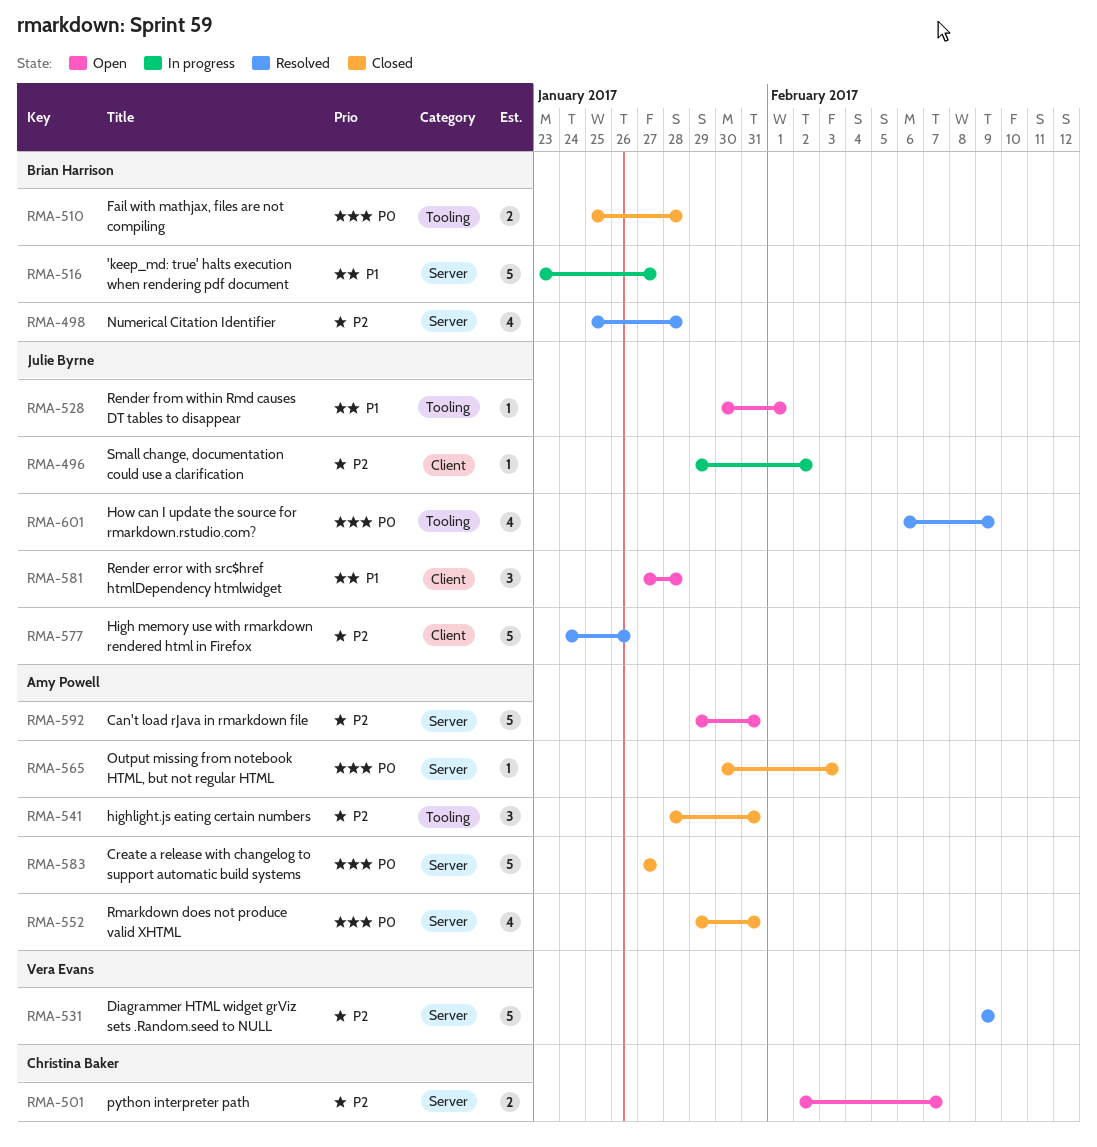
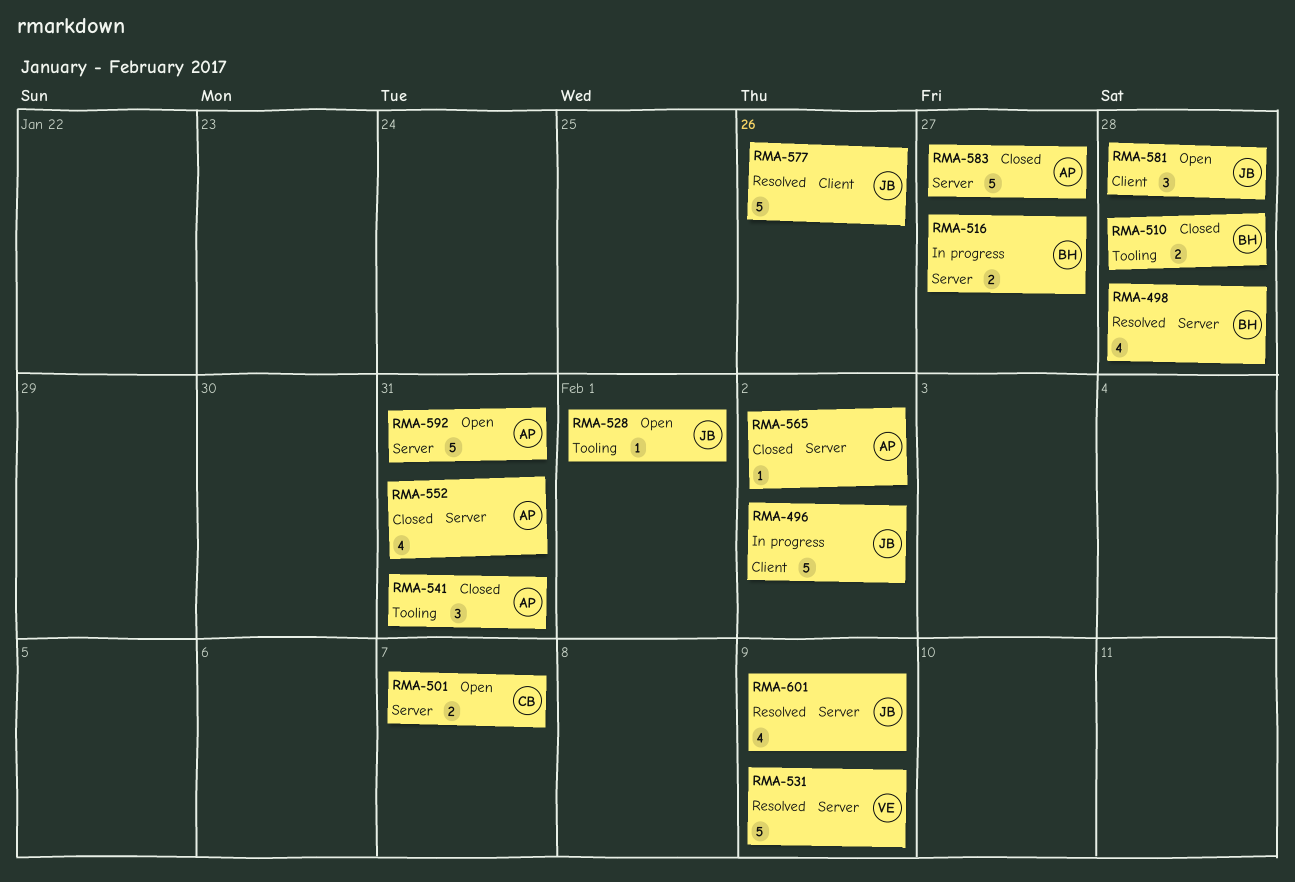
RMA-496, estimate: 1 -> 5
RMA-516, estimate: 5 -> 2
RMA-565, due: Feb 3 -> Feb 2
RMA-601, label: Tooling -> Server

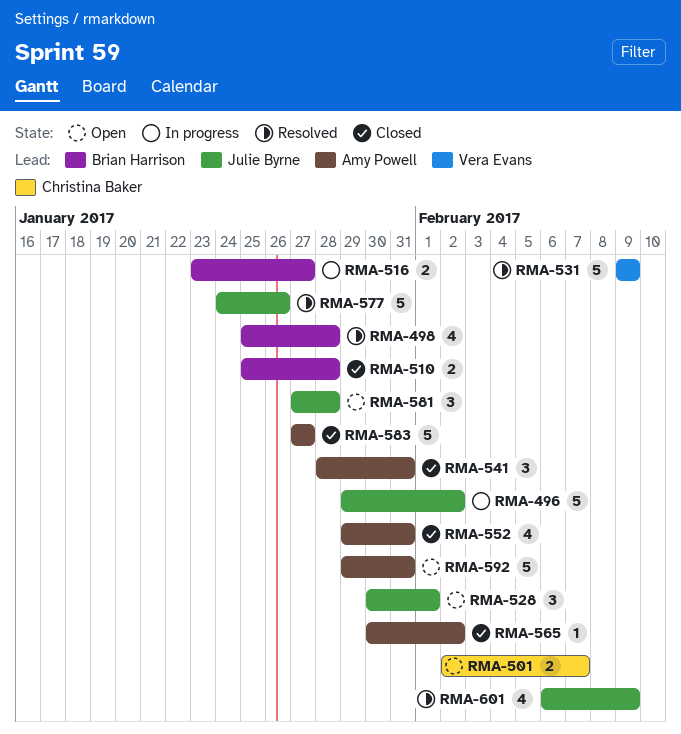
RMA-528, estimate: 1 -> 3

